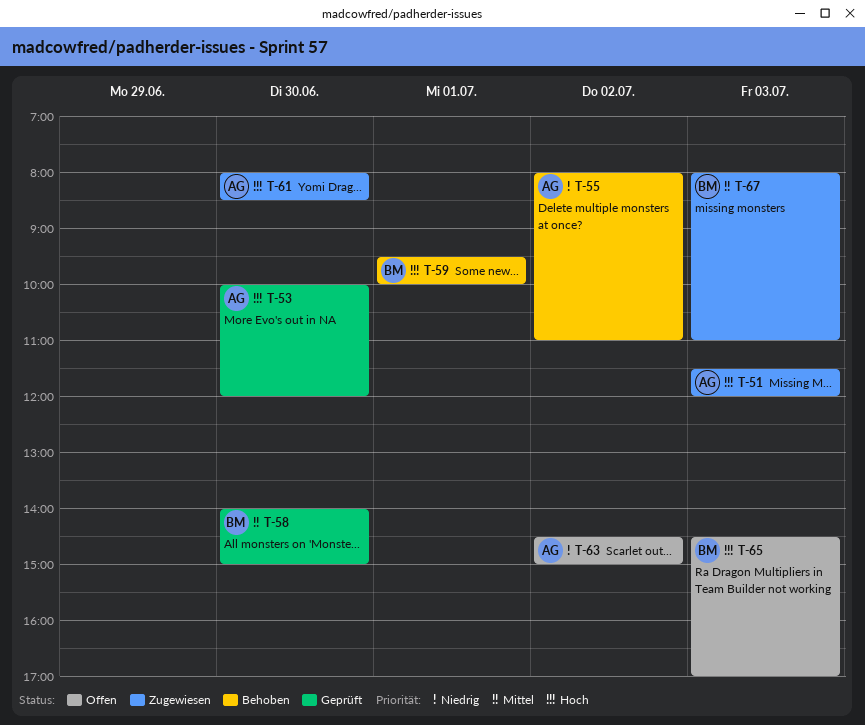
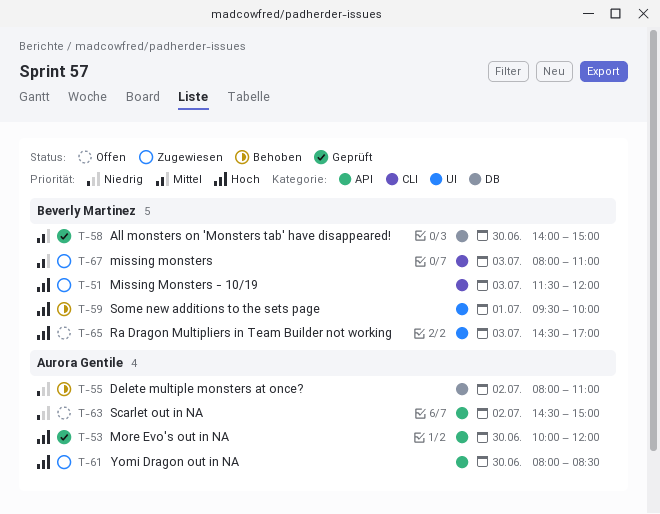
T-51, owner: Aurora Gentile -> Beverly Martinez

